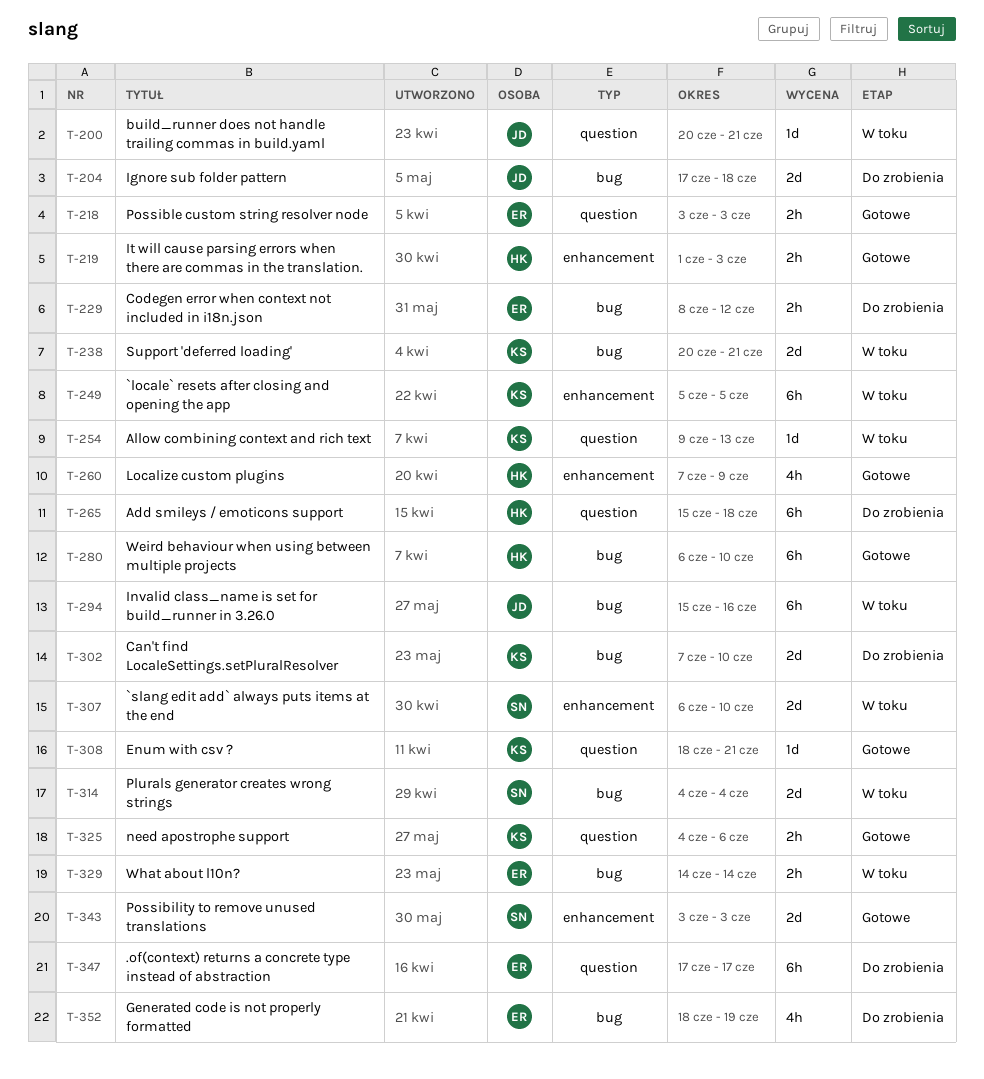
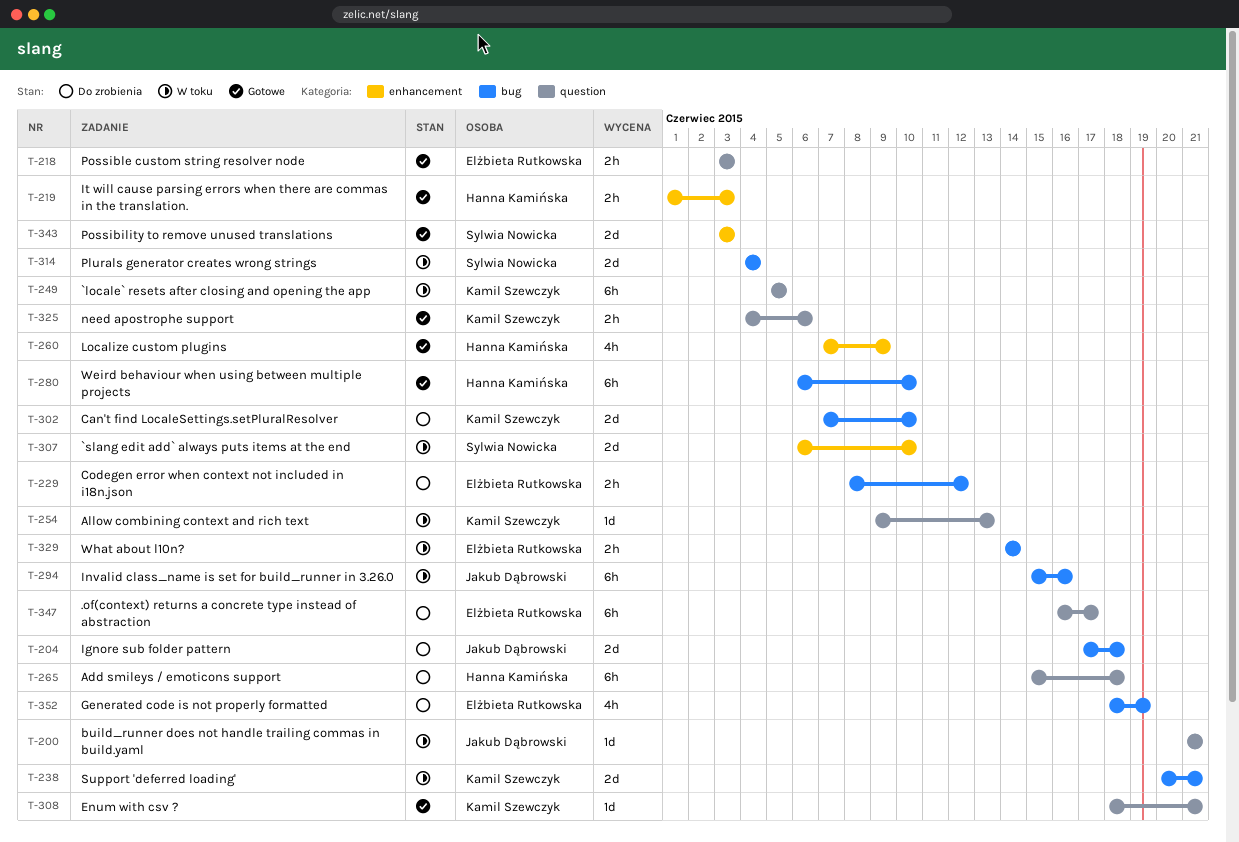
T-200, start: Jun 20 -> Jun 21
T-249, label: enhancement -> question
T-347, start: Jun 17 -> Jun 16

